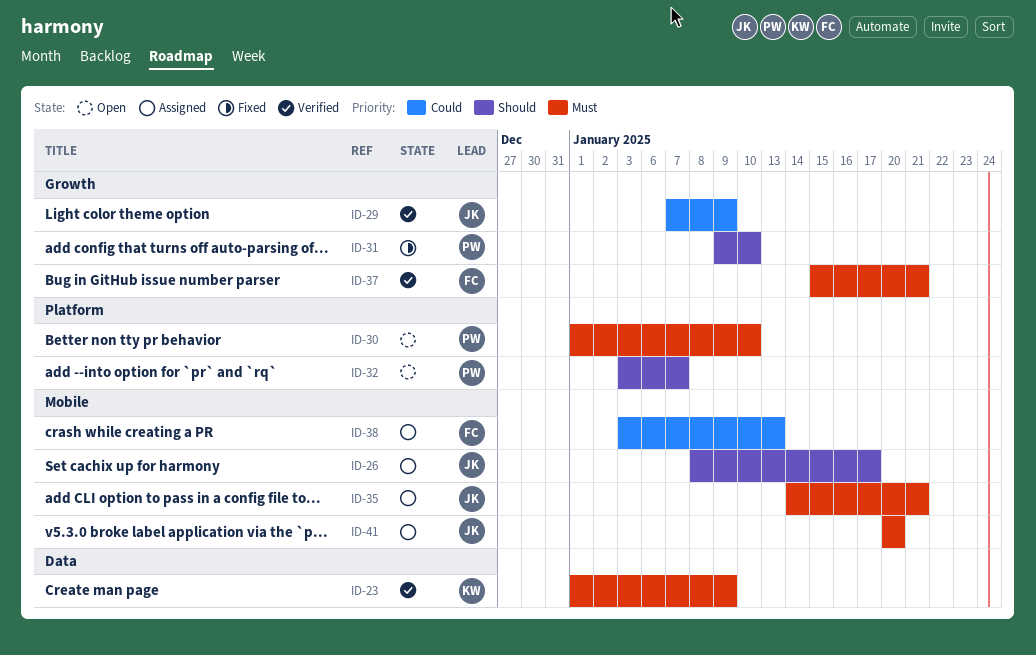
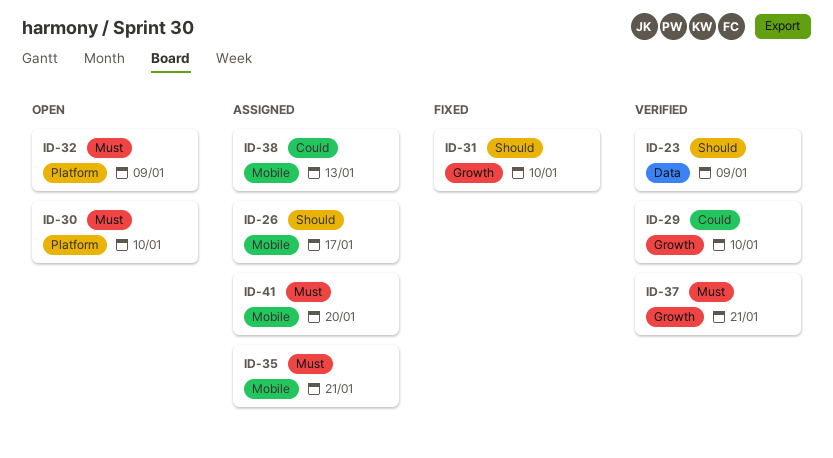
ID-23, priority: Must -> Should
ID-29, due: Jan 9 -> Jan 10
ID-32, priority: Should -> Must
ID-32, due: Jan 7 -> Jan 9

